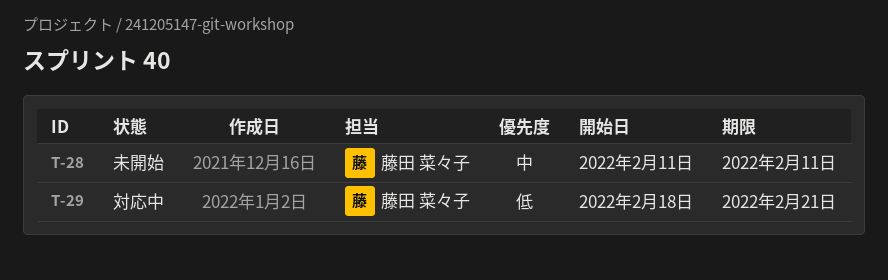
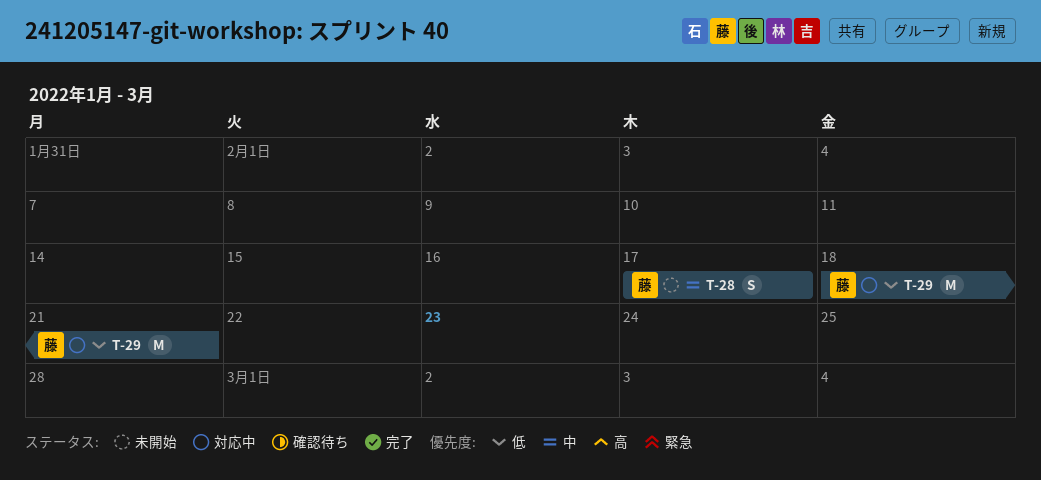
T-28, start: Feb 11 -> Feb 17
T-28, due: Feb 11 -> Feb 17

